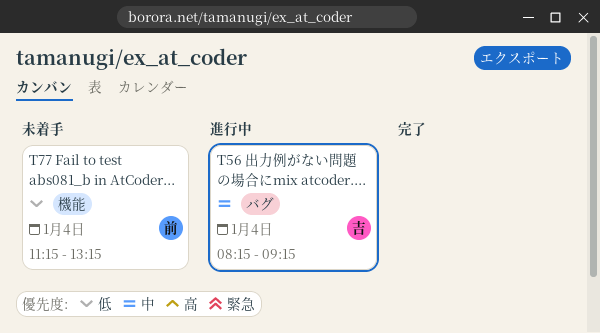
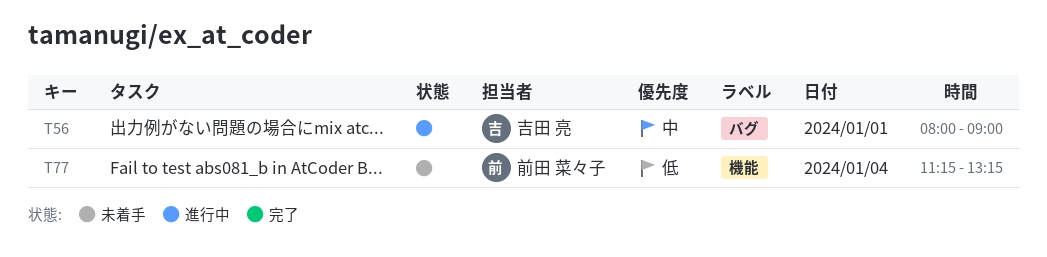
T56, day: Jan 4 -> Jan 1
T56, begins: 08:15 -> 08:00
T56, ends: 09:15 -> 09:00

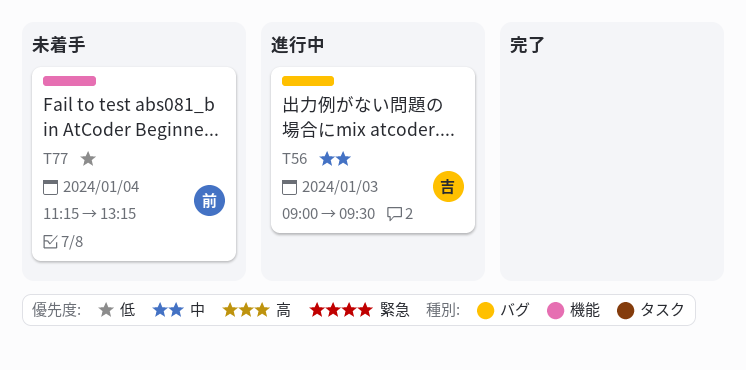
T56, day: Jan 1 -> Jan 3
T56, begins: 08:00 -> 09:00
T56, ends: 09:00 -> 09:30

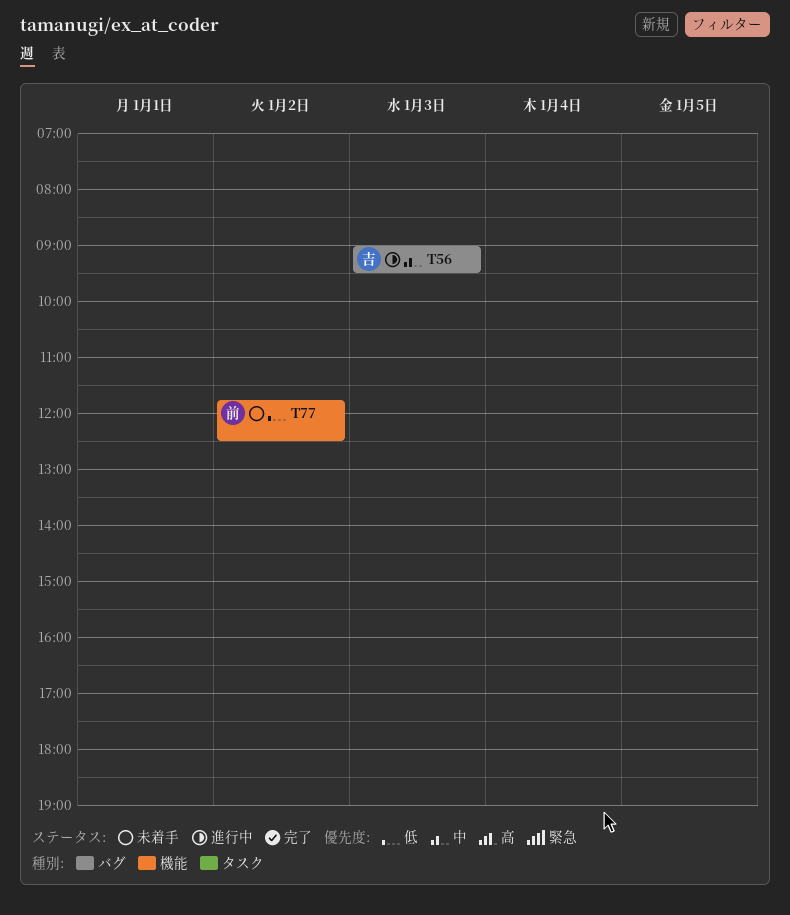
T77, day: Jan 4 -> Jan 2
T77, begins: 11:15 -> 11:45
T77, ends: 13:15 -> 12:30

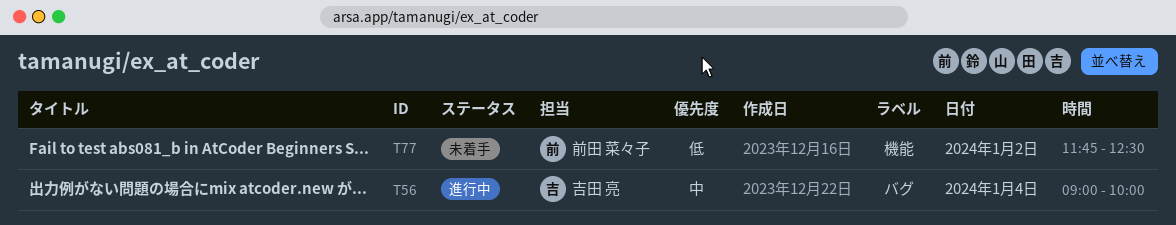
T56, day: Jan 3 -> Jan 4
T56, ends: 09:30 -> 10:00

